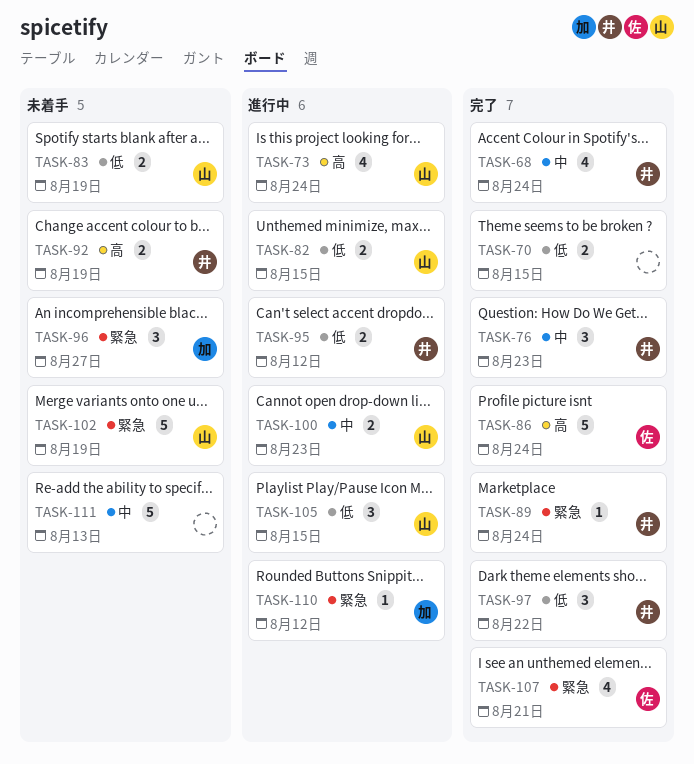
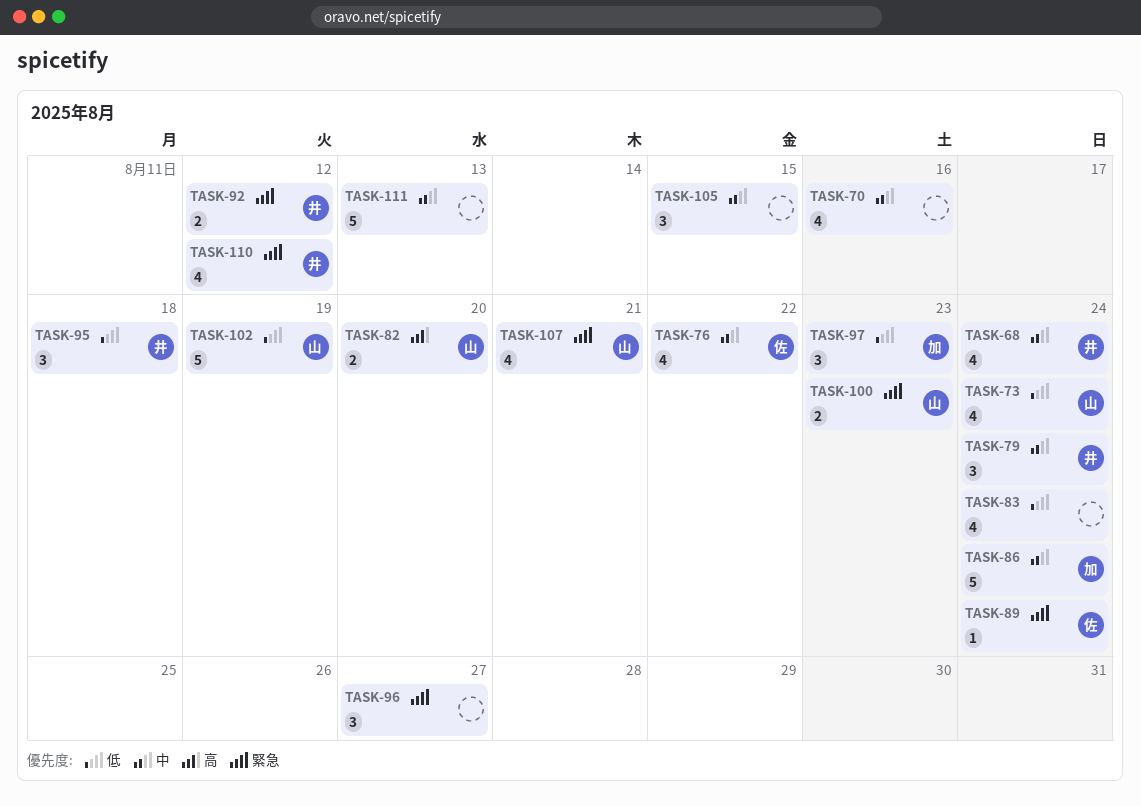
TASK-70, priority: 低 -> 中
TASK-70, estimate: 2 -> 4
TASK-70, due: Aug 15 -> Aug 16
TASK-73, priority: 高 -> 低
TASK-76, owner: 井 -> 佐
TASK-76, estimate: 3 -> 4
TASK-76, due: Aug 23 -> Aug 22
TASK-79: none -> present
TASK-82, priority: 低 -> 高
TASK-82, due: Aug 15 -> Aug 20
TASK-83, owner: 山 -> none
TASK-83, estimate: 2 -> 4
TASK-83, due: Aug 19 -> Aug 24
TASK-86, owner: 佐 -> 加
TASK-86, priority: 高 -> 中
TASK-89, owner: 井 -> 佐
TASK-92, priority: 高 -> 緊急
TASK-92, due: Aug 19 -> Aug 12
TASK-95, estimate: 2 -> 3
TASK-95, due: Aug 12 -> Aug 18
TASK-96, owner: 加 -> none
TASK-97, owner: 井 -> 加
TASK-97, due: Aug 22 -> Aug 23
TASK-100, priority: 中 -> 緊急
TASK-102, priority: 緊急 -> 低
TASK-105, owner: 山 -> none
TASK-105, priority: 低 -> 中
TASK-107, owner: 佐 -> 山
TASK-110, owner: 加 -> 井
TASK-110, estimate: 1 -> 4

